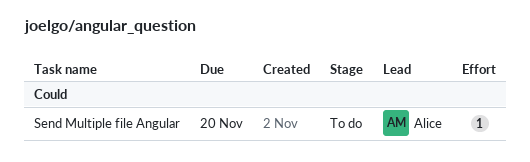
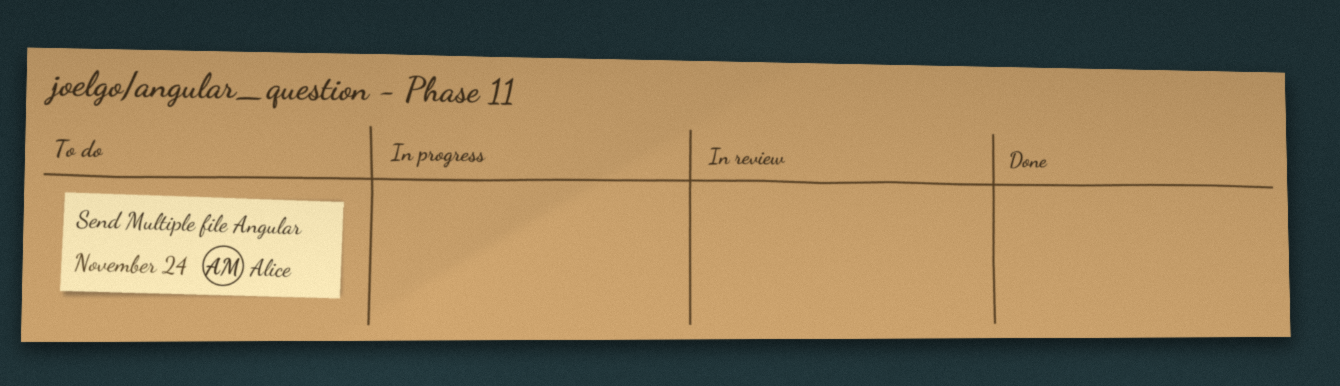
Send Multiple file Angular, due: Nov 20 -> Nov 24

